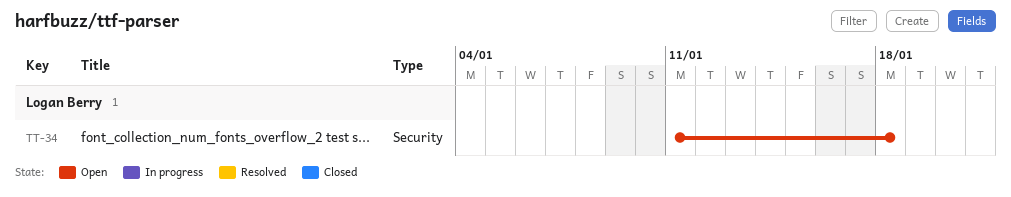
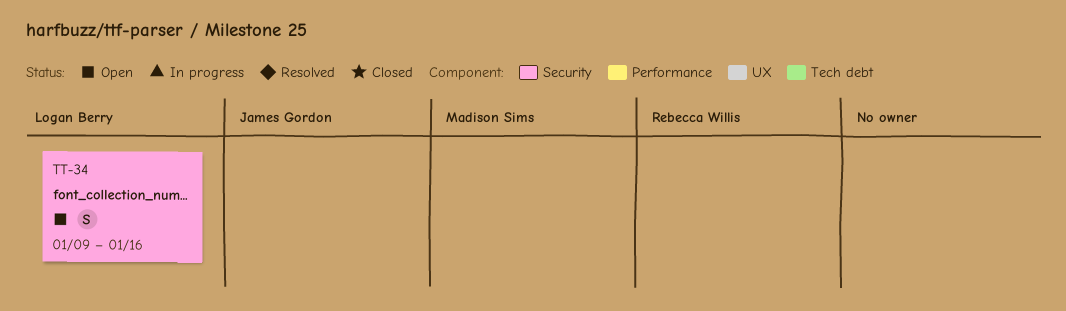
TT-34, start: Jan 11 -> Jan 9
TT-34, due: Jan 18 -> Jan 16

